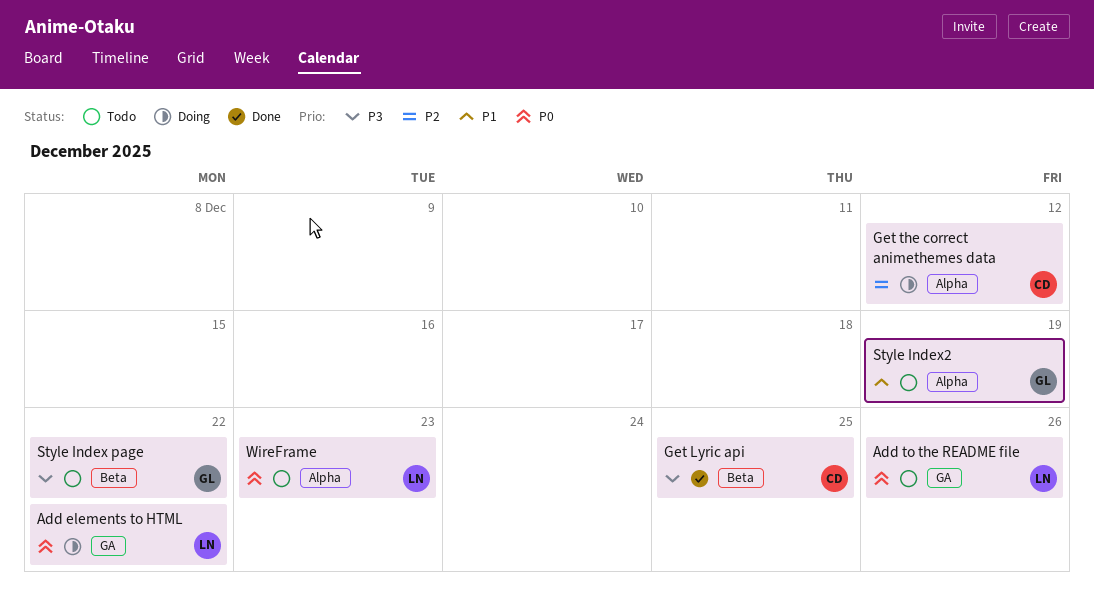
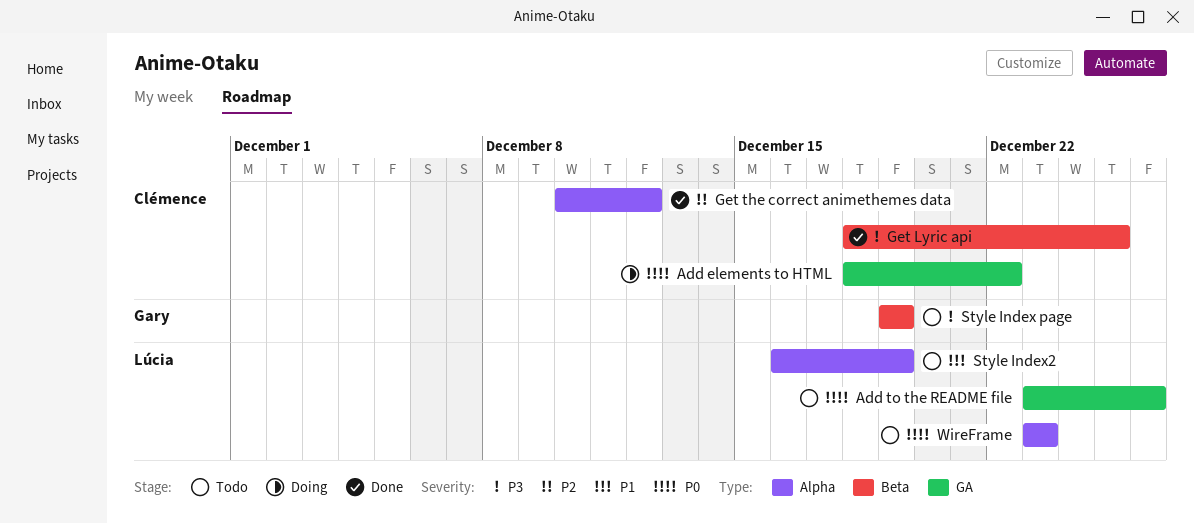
Add elements to HTML, owner: Lúcia -> Clémence
Get the correct animethemes data, status: Doing -> Done
Style Index page, due: Dec 22 -> Dec 19
Style Index2, owner: Gary -> Lúcia

